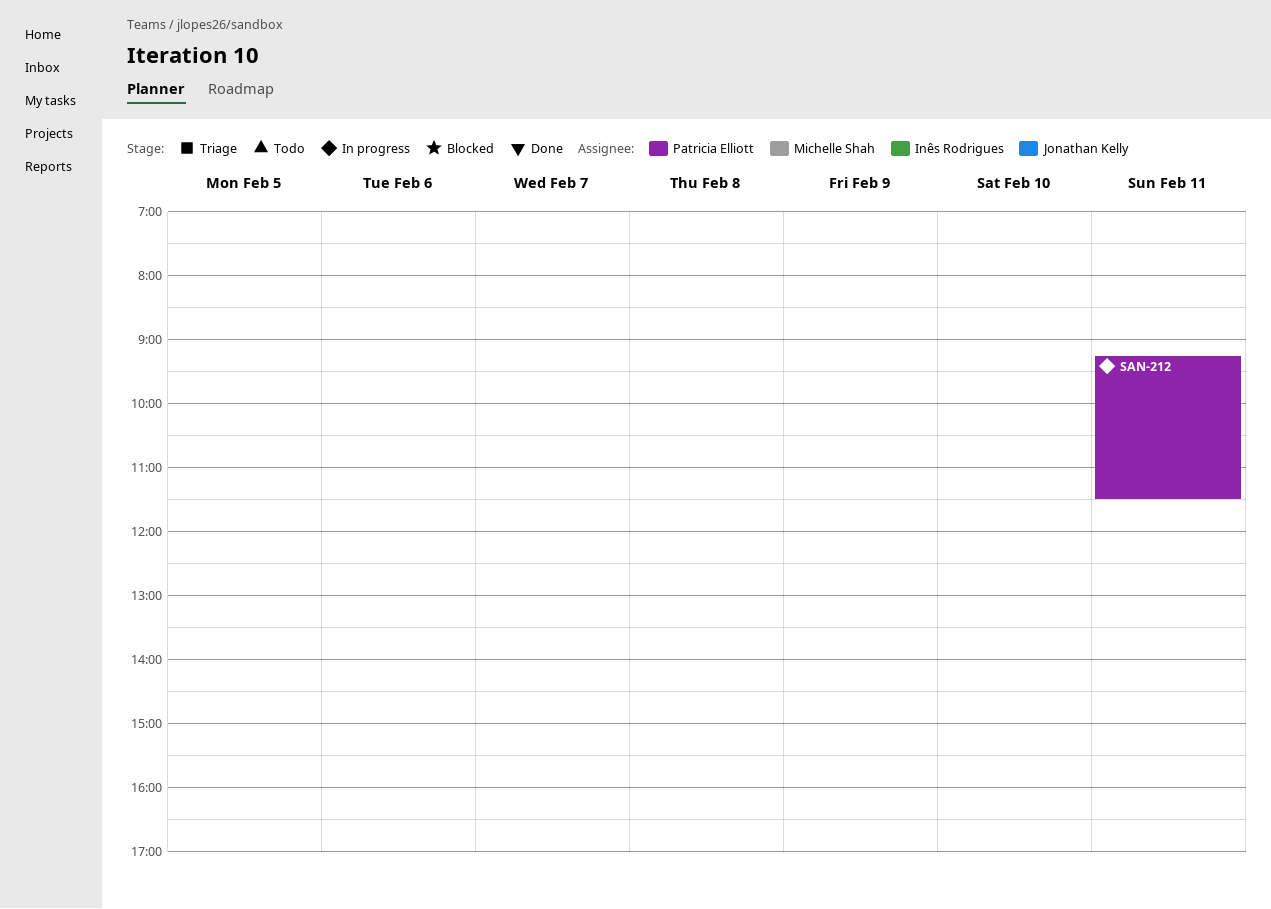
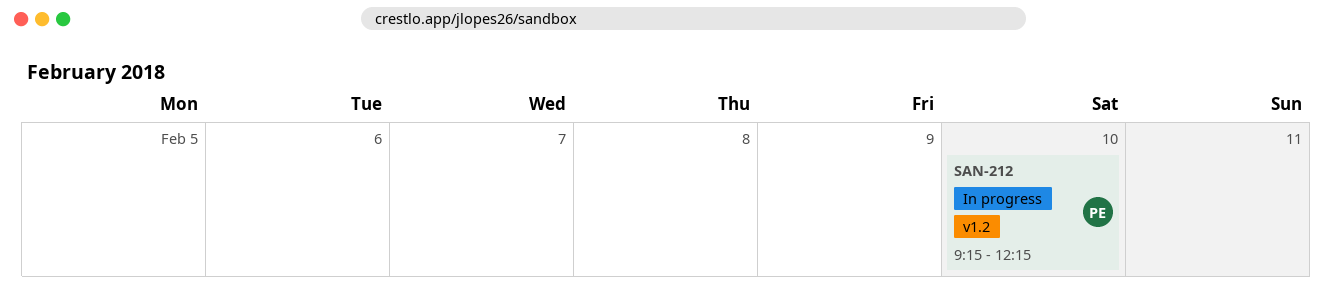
SAN-212, day: Feb 11 -> Feb 10
SAN-212, ends: 11:30 -> 12:15

